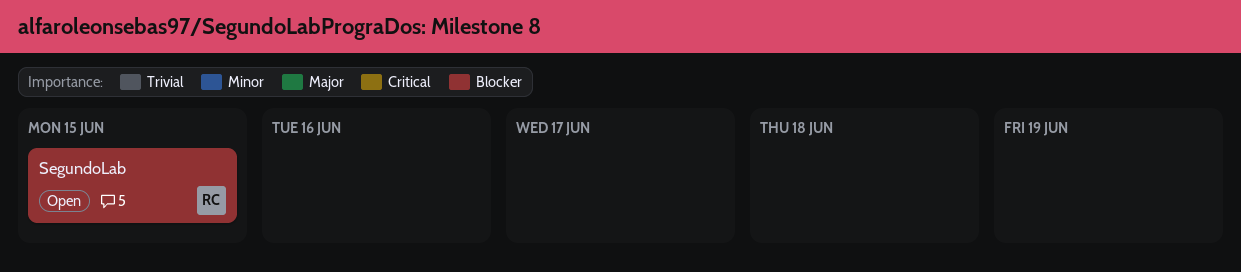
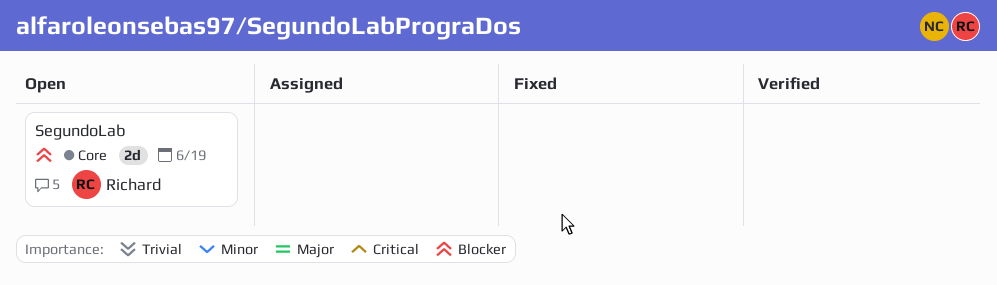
SegundoLab, due: Jun 15 -> Jun 19

